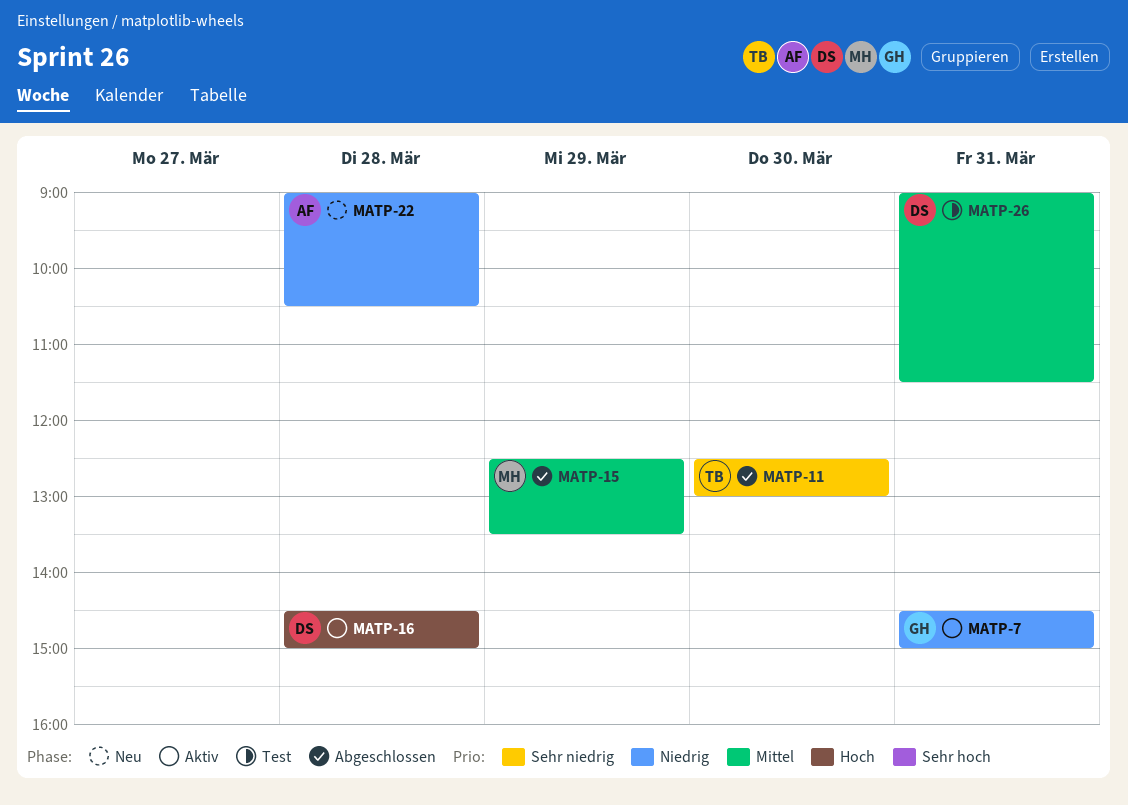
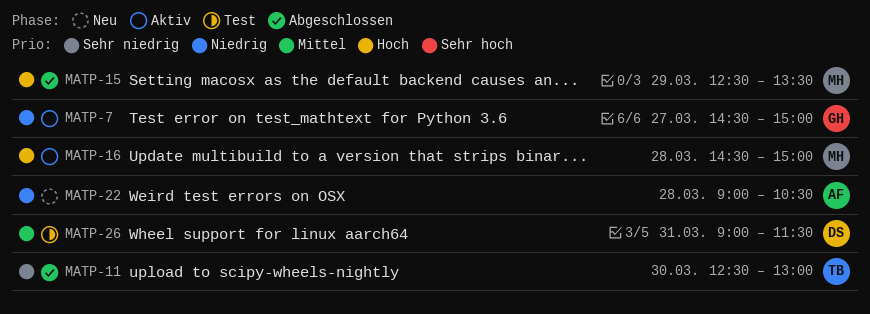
MATP-7, day: Mar 31 -> Mar 27
MATP-15, priority: Mittel -> Hoch
MATP-16, owner: DS -> MH

